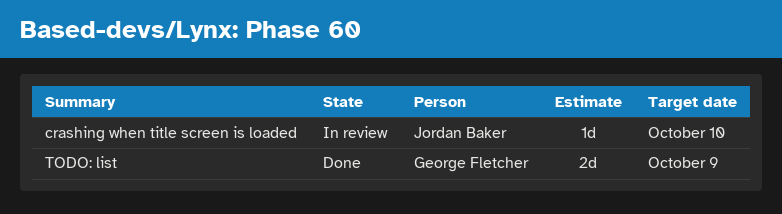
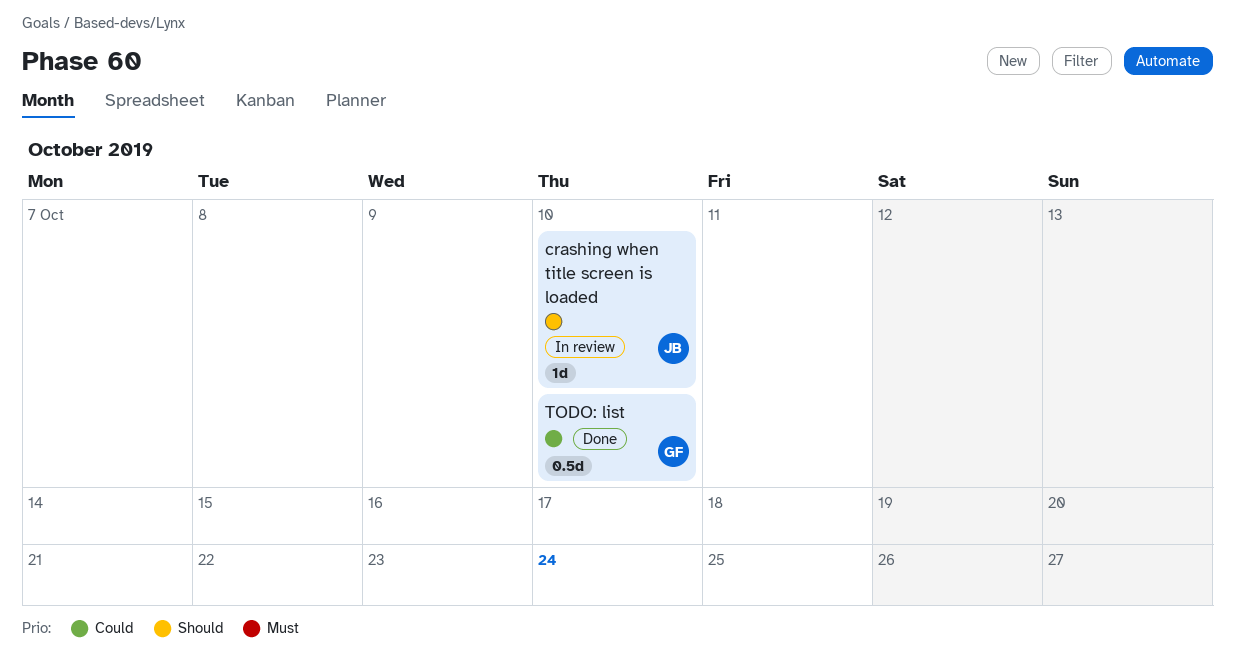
TODO: list, estimate: 2d -> 0.5d
TODO: list, due: Oct 9 -> Oct 10

